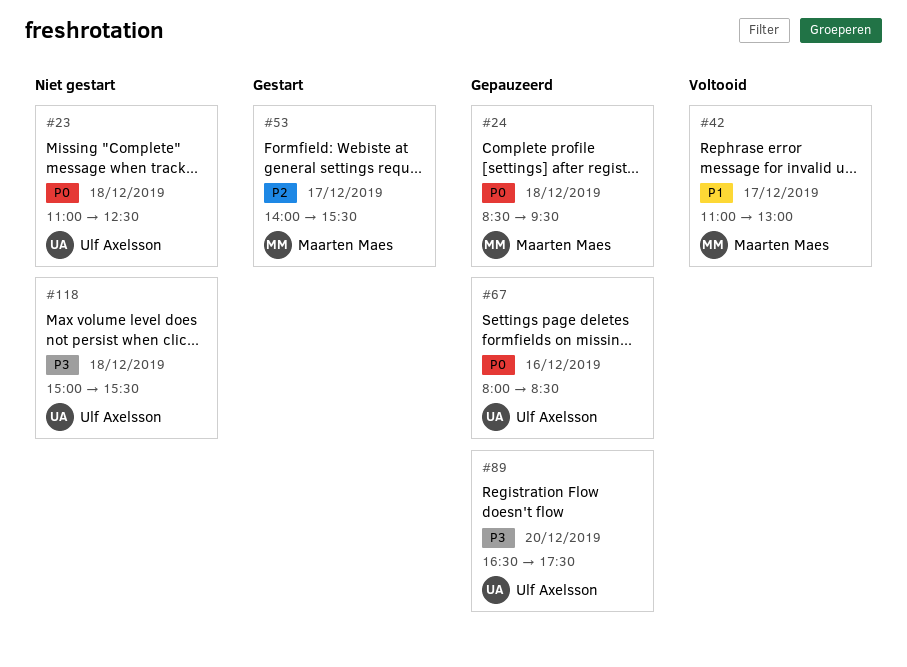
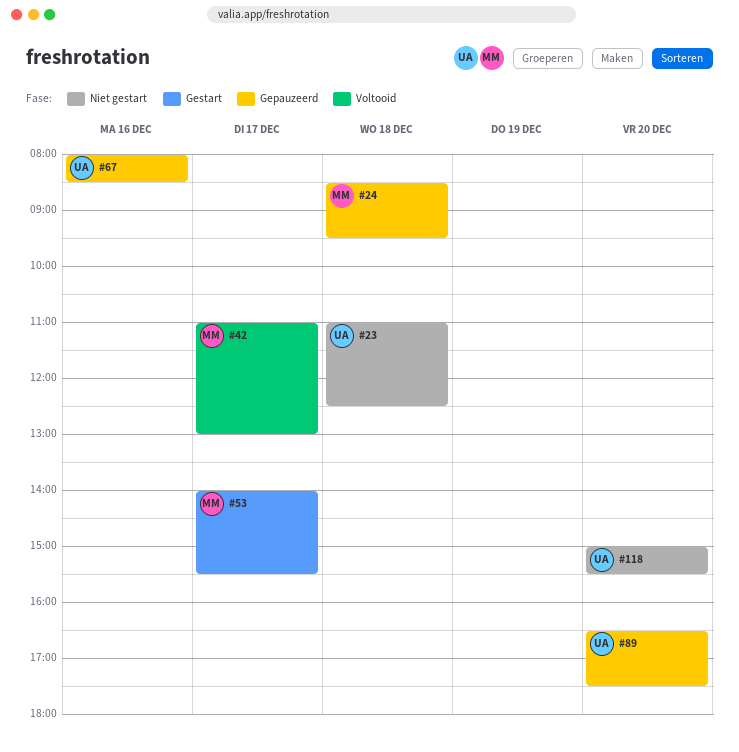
#118, day: Dec 18 -> Dec 20

